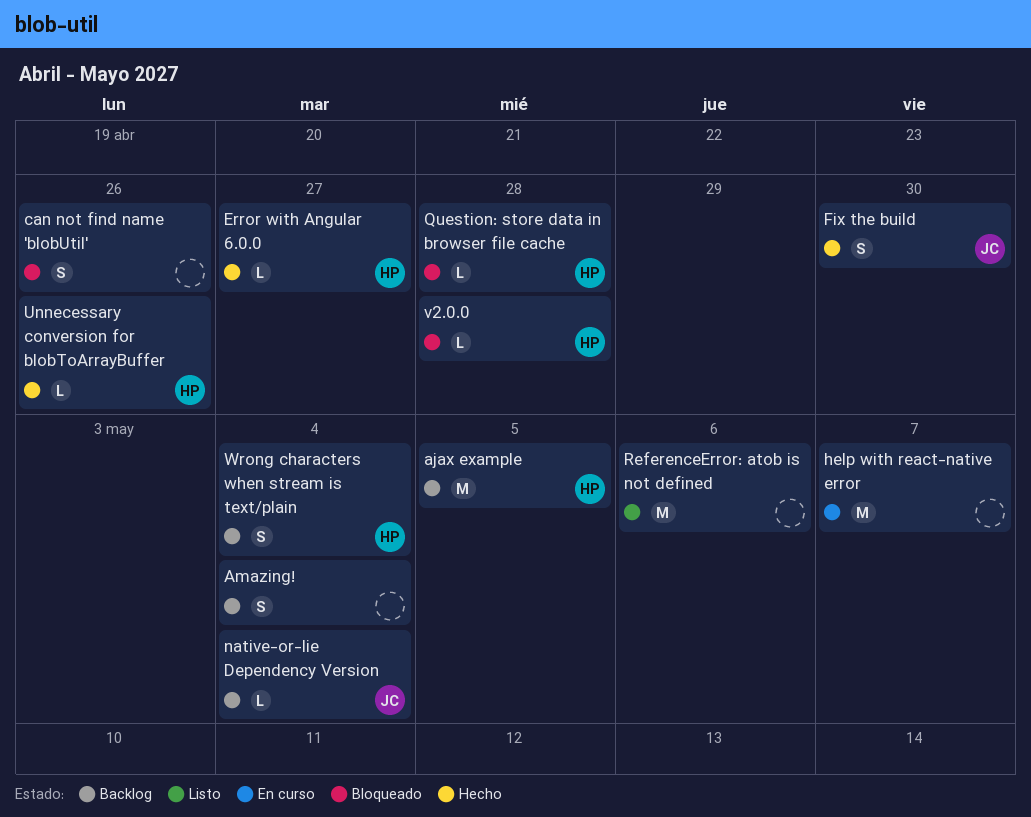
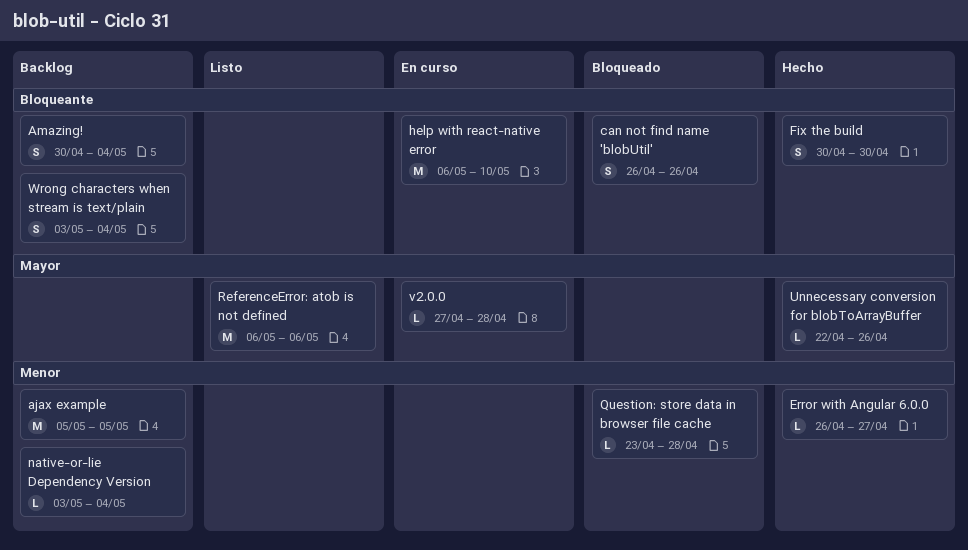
help with react-native error, due: May 7 -> May 10
v2.0.0, status: Bloqueado -> En curso

